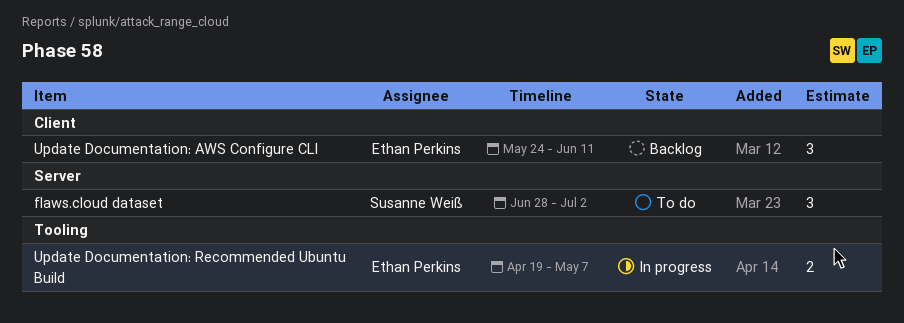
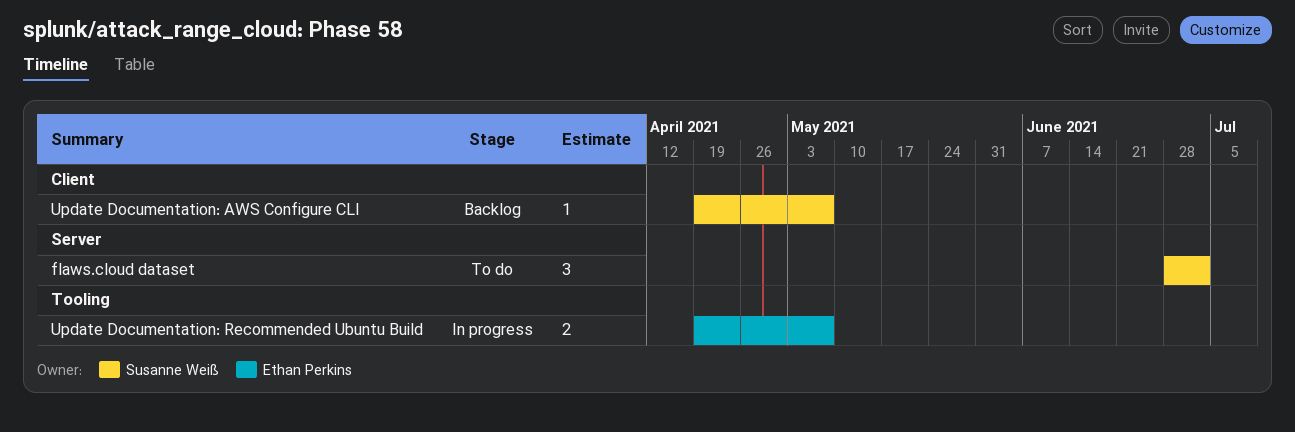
Update Documentation: AWS Configure CLI, owner: Ethan Perkins -> Susanne Weiß
Update Documentation: AWS Configure CLI, estimate: 3 -> 1
Update Documentation: AWS Configure CLI, start: May 24 -> Apr 19
Update Documentation: AWS Configure CLI, due: Jun 11 -> May 7

